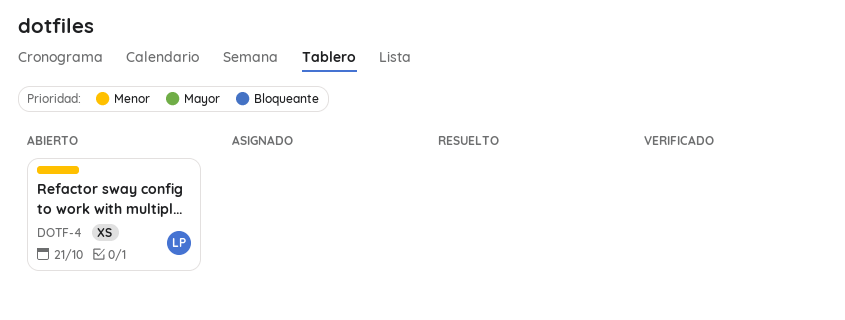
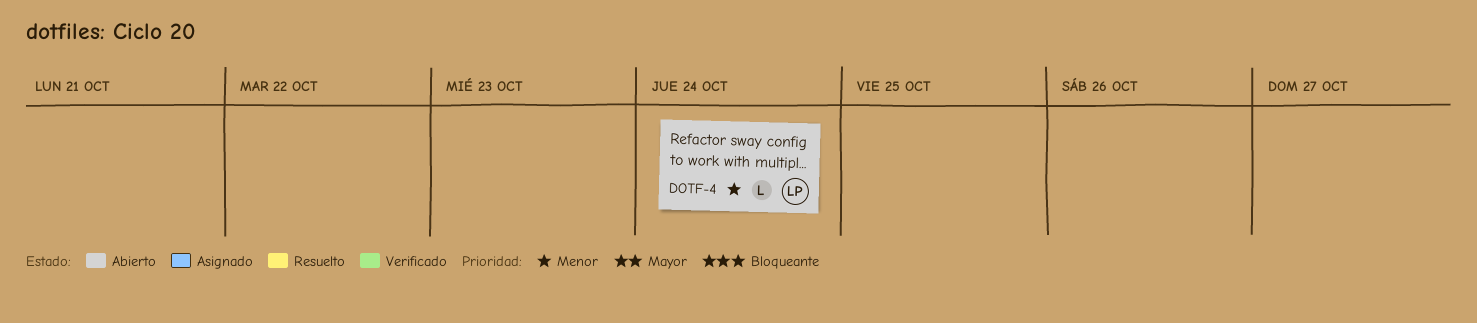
DOTF-4, estimate: XS -> L
DOTF-4, due: Oct 21 -> Oct 24

